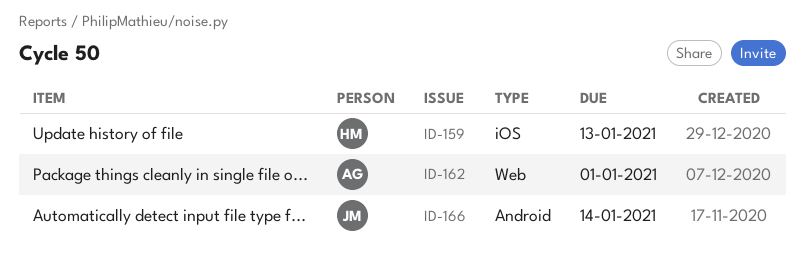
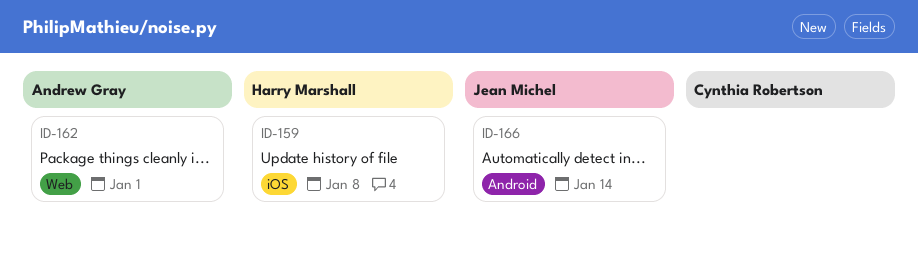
ID-159, due: Jan 13 -> Jan 8

